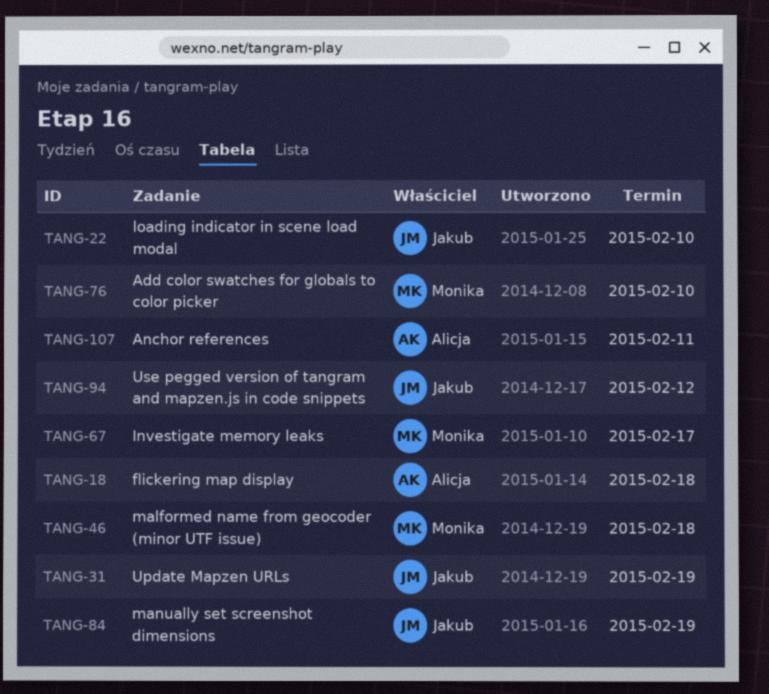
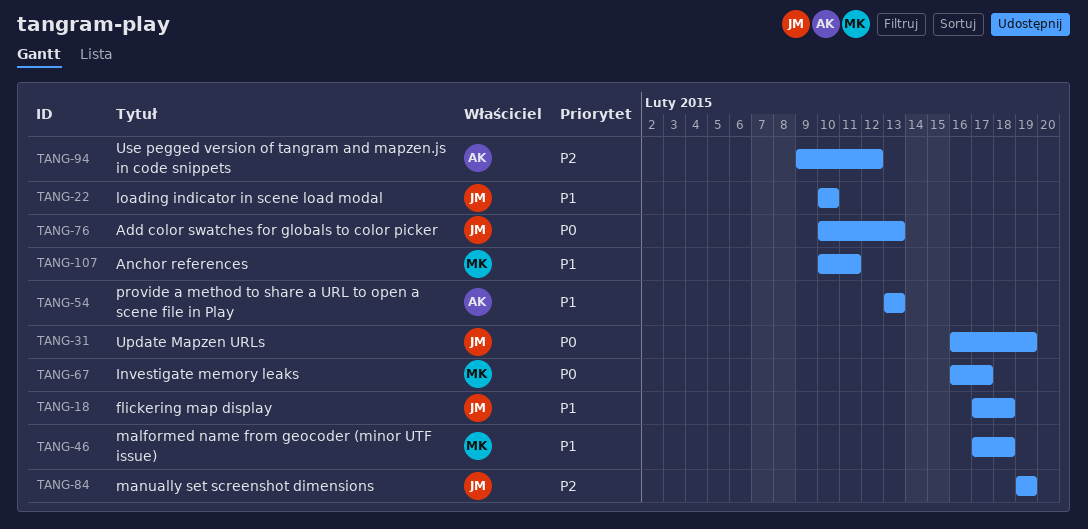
TANG-18, owner: Alicja -> Jakub
TANG-54: none -> present
TANG-76, owner: Monika -> Jakub
TANG-76, due: Feb 10 -> Feb 13
TANG-94, owner: Jakub -> Alicja
TANG-107, owner: Alicja -> Monika

